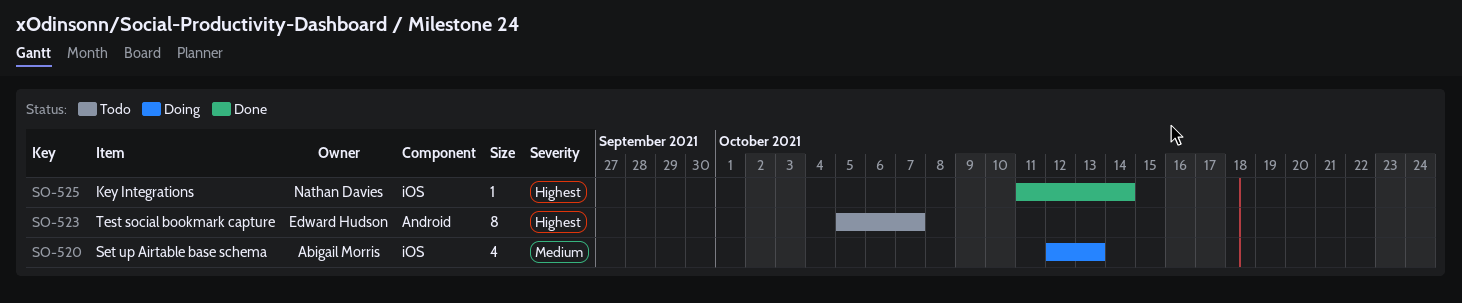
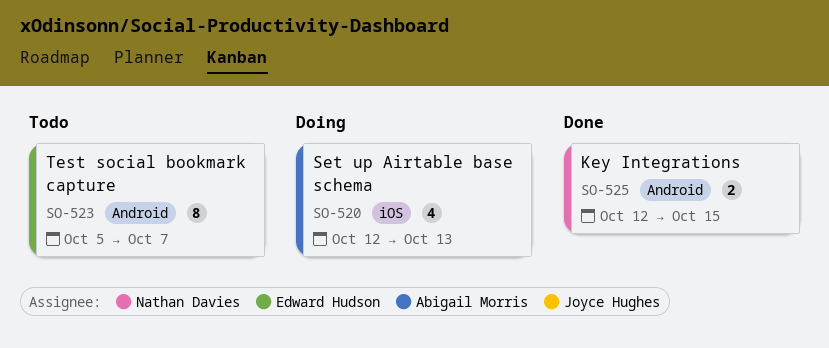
SO-525, label: iOS -> Android
SO-525, estimate: 1 -> 2
SO-525, start: Oct 11 -> Oct 12
SO-525, due: Oct 14 -> Oct 15

